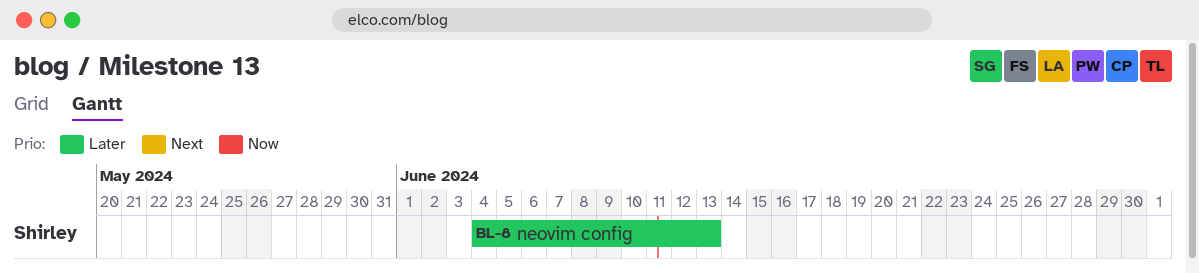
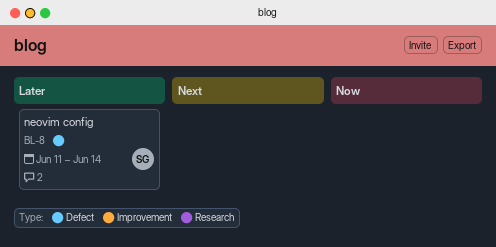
BL-8, start: Jun 4 -> Jun 11
BL-8, due: Jun 13 -> Jun 14

